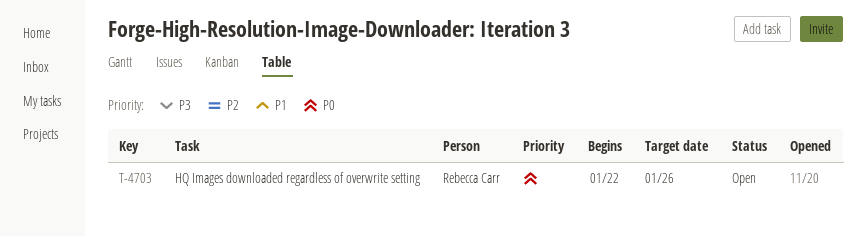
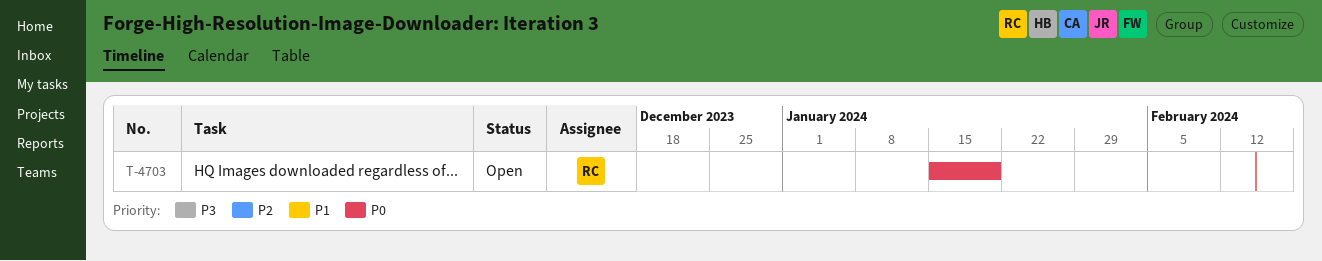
T-4703, start: Jan 22 -> Jan 15
T-4703, due: Jan 26 -> Jan 19

